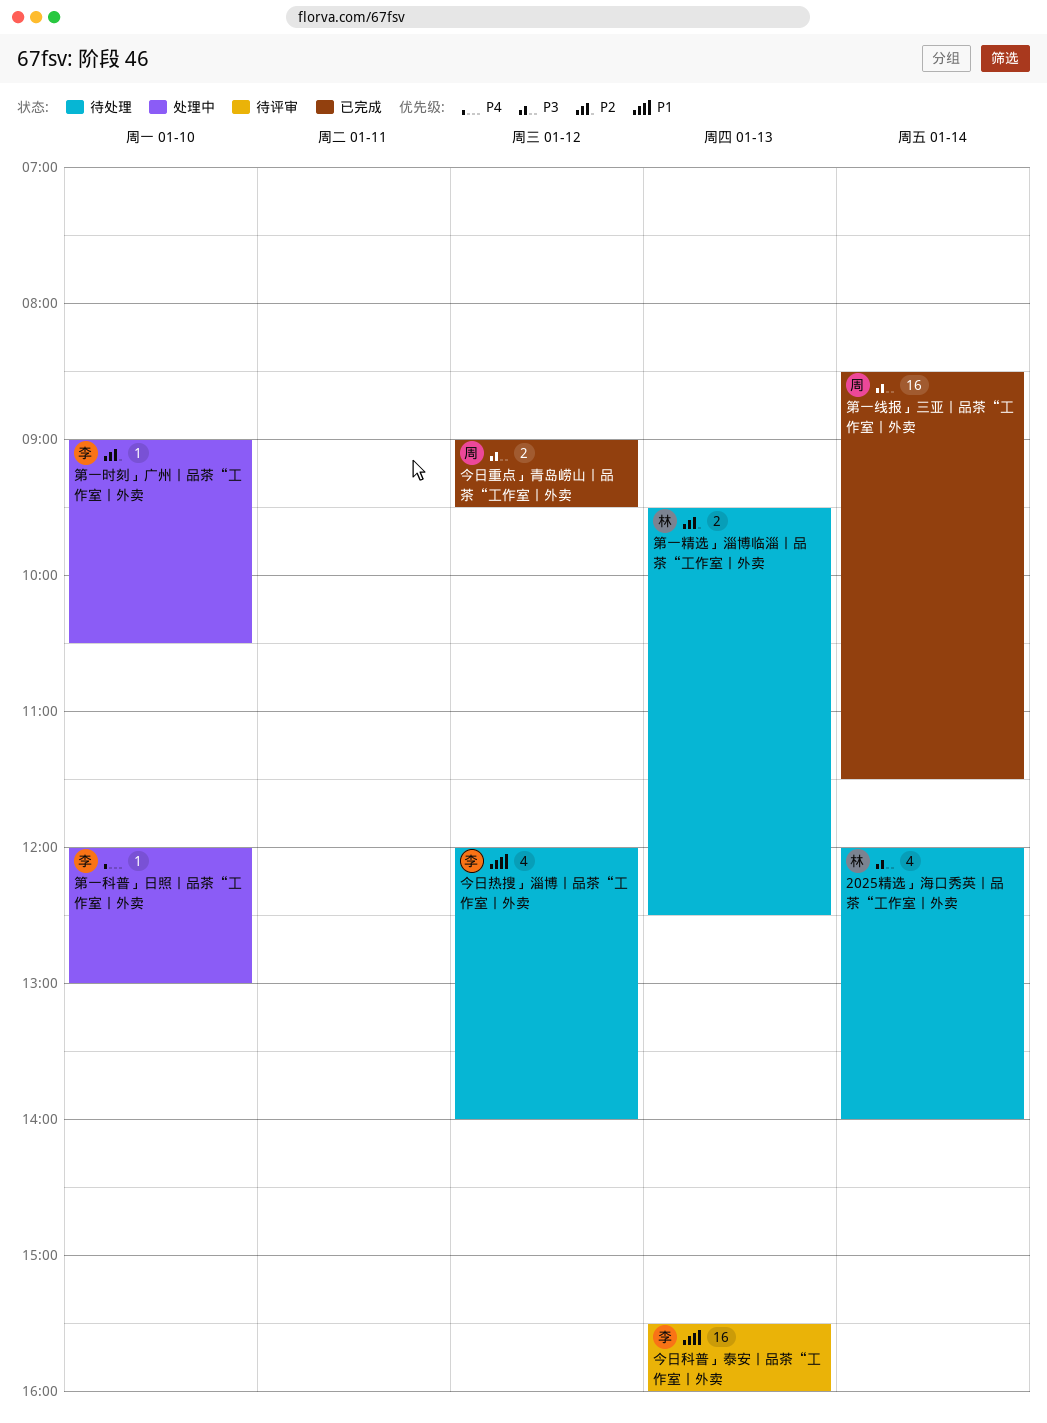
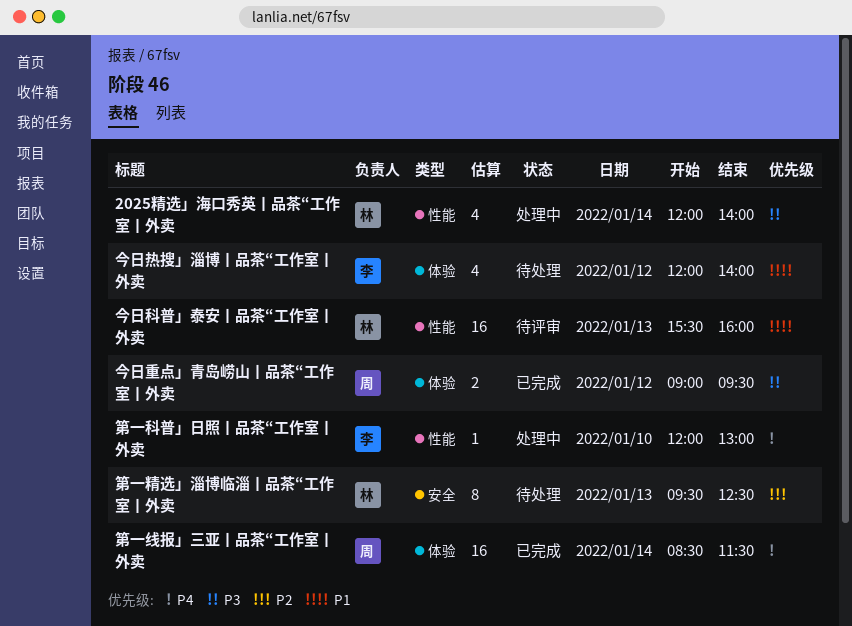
2025精选」海口秀英丨品茶“工作室丨外卖, status: 待处理 -> 处理中
今日科普」泰安丨品茶“工作室丨外卖, owner: 李 -> 林
第一时刻」广州丨品茶“工作室丨外卖: present -> none
第一精选」淄博临淄丨品茶“工作室丨外卖, estimate: 2 -> 8
第一线报」三亚丨品茶“工作室丨外卖, priority: P3 -> P4

